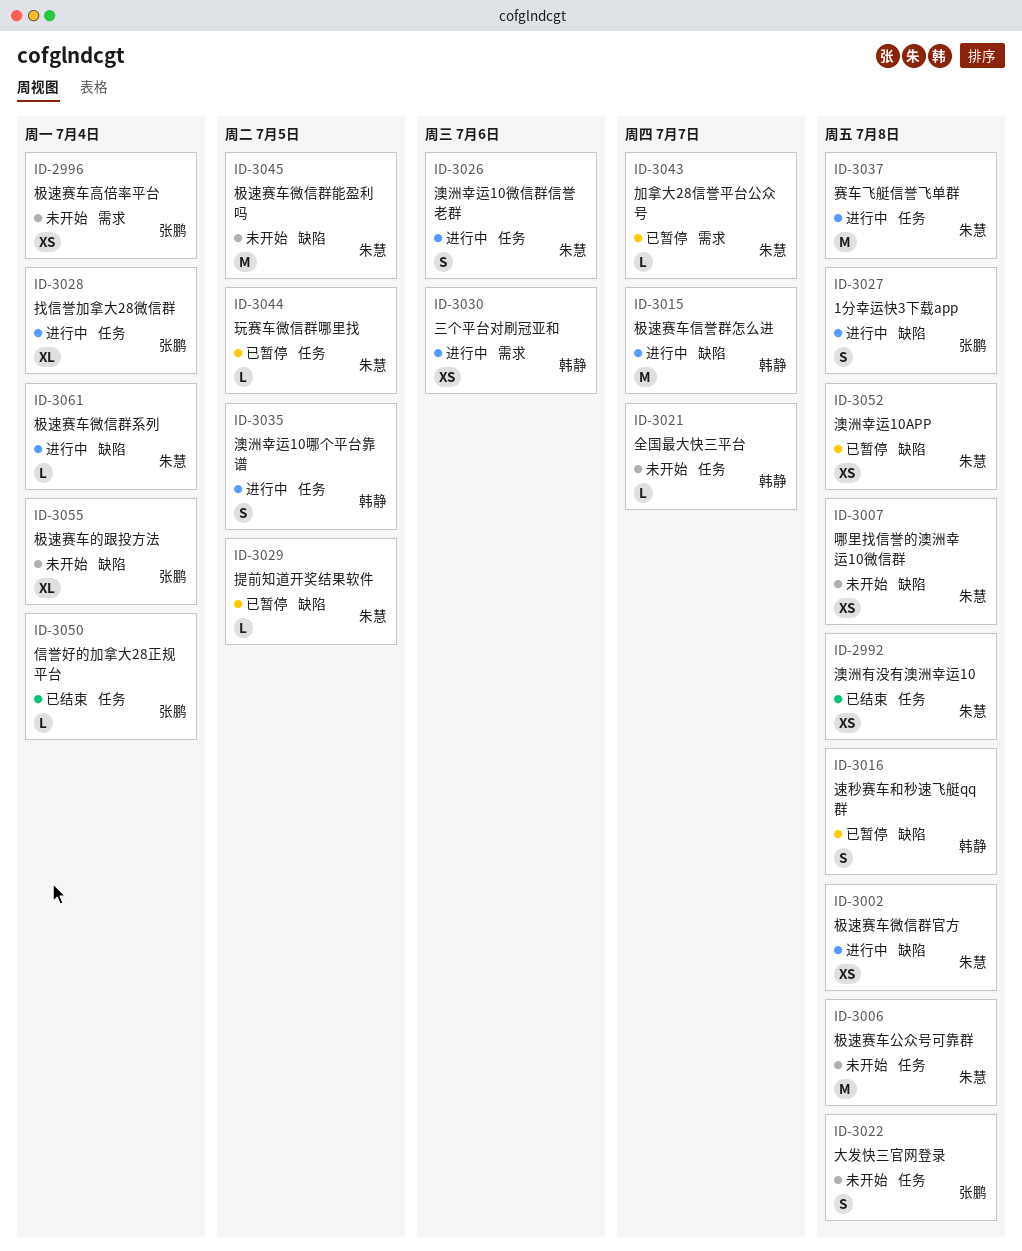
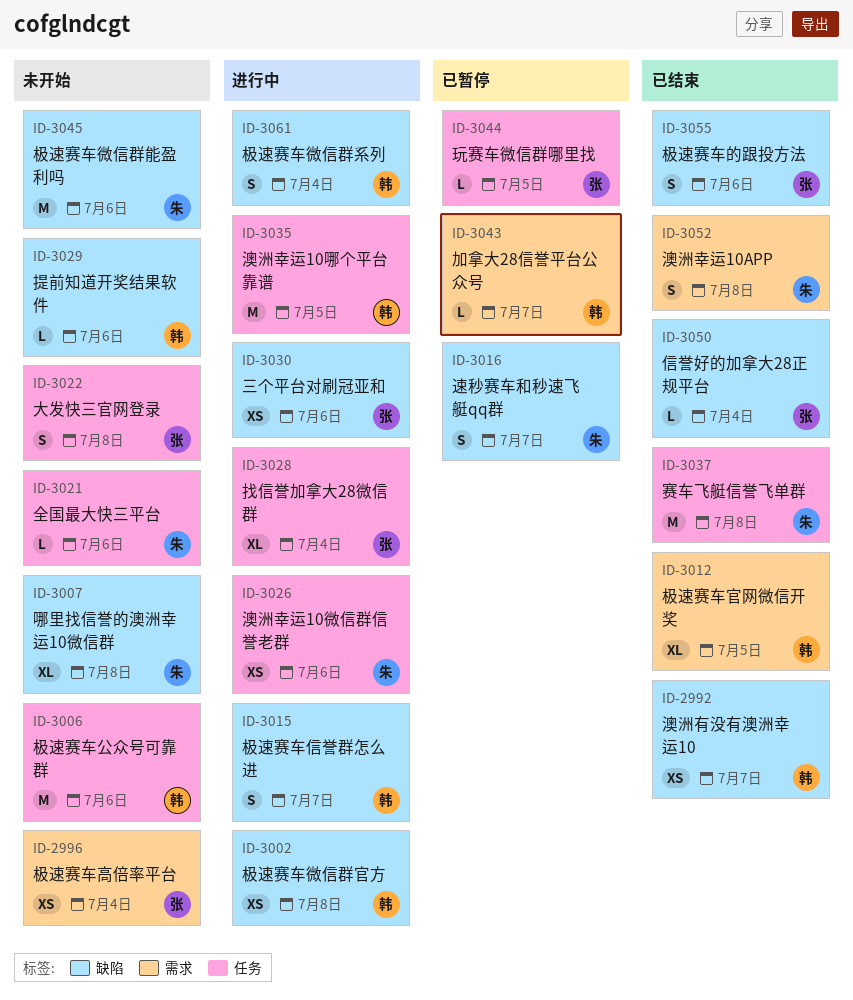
ID-2992, owner: 朱慧 -> 韩静
ID-2992, label: 任务 -> 缺陷
ID-2992, due: Jul 8 -> Jul 7
ID-3002, owner: 朱慧 -> 韩静
ID-3006, owner: 朱慧 -> 韩静
ID-3006, due: Jul 8 -> Jul 6
ID-3007, estimate: XS -> XL
ID-3012: none -> present
ID-3015, estimate: M -> S
ID-3016, owner: 韩静 -> 朱慧
ID-3016, due: Jul 8 -> Jul 7
ID-3021, owner: 韩静 -> 朱慧
ID-3021, due: Jul 7 -> Jul 6
ID-3026, estimate: S -> XS
ID-3027: present -> none
ID-3029, status: 已暂停 -> 未开始
ID-3029, owner: 朱慧 -> 韩静
ID-3029, due: Jul 5 -> Jul 6
ID-3030, owner: 韩静 -> 张鹏
ID-3030, label: 需求 -> 缺陷
ID-3035, estimate: S -> M
ID-3037, status: 进行中 -> 已结束
ID-3043, owner: 朱慧 -> 韩静
ID-3044, owner: 朱慧 -> 张鹏
ID-3045, due: Jul 5 -> Jul 6
ID-3050, label: 任务 -> 缺陷
ID-3052, status: 已暂停 -> 已结束
ID-3052, label: 缺陷 -> 需求
ID-3052, estimate: XS -> S
ID-3055, status: 未开始 -> 已结束
ID-3055, estimate: XL -> S
ID-3055, due: Jul 4 -> Jul 6
ID-3061, owner: 朱慧 -> 韩静
ID-3061, estimate: L -> S

